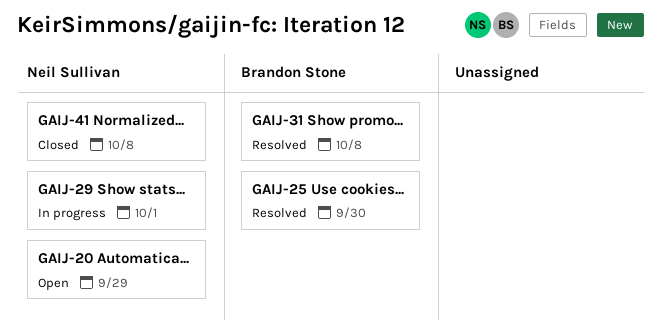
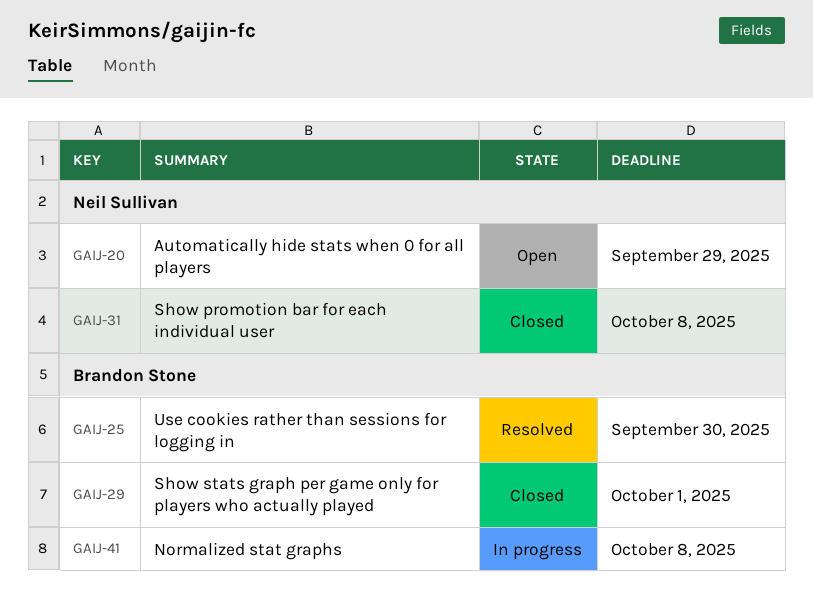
GAIJ-29, status: In progress -> Closed
GAIJ-29, owner: Neil Sullivan -> Brandon Stone
GAIJ-31, status: Resolved -> Closed
GAIJ-31, owner: Brandon Stone -> Neil Sullivan
GAIJ-41, status: Closed -> In progress
GAIJ-41, owner: Neil Sullivan -> Brandon Stone

